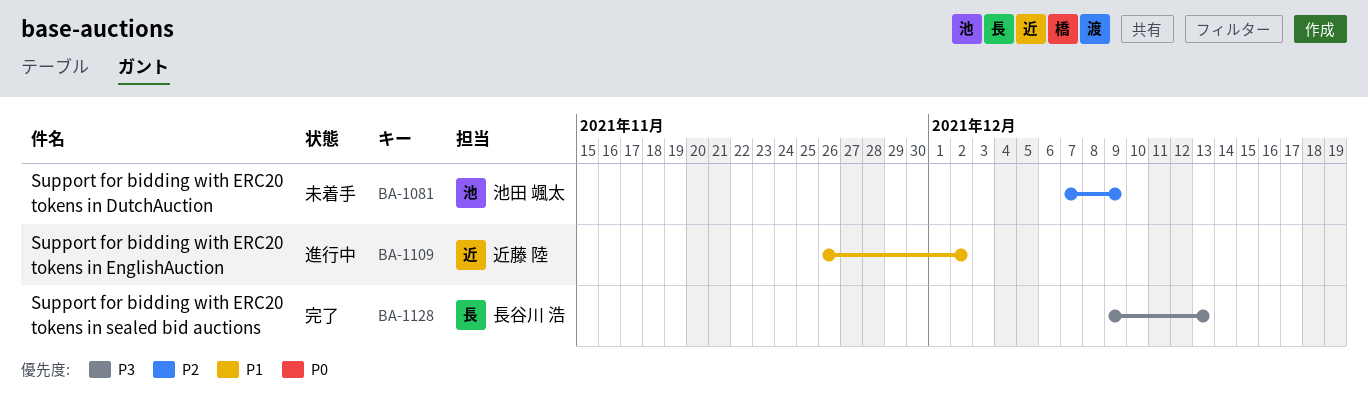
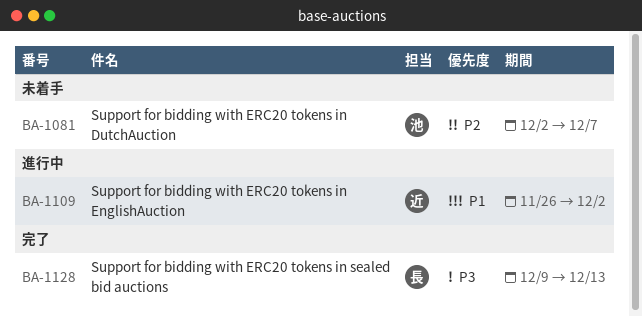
BA-1081, start: Dec 7 -> Dec 2
BA-1081, due: Dec 9 -> Dec 7

